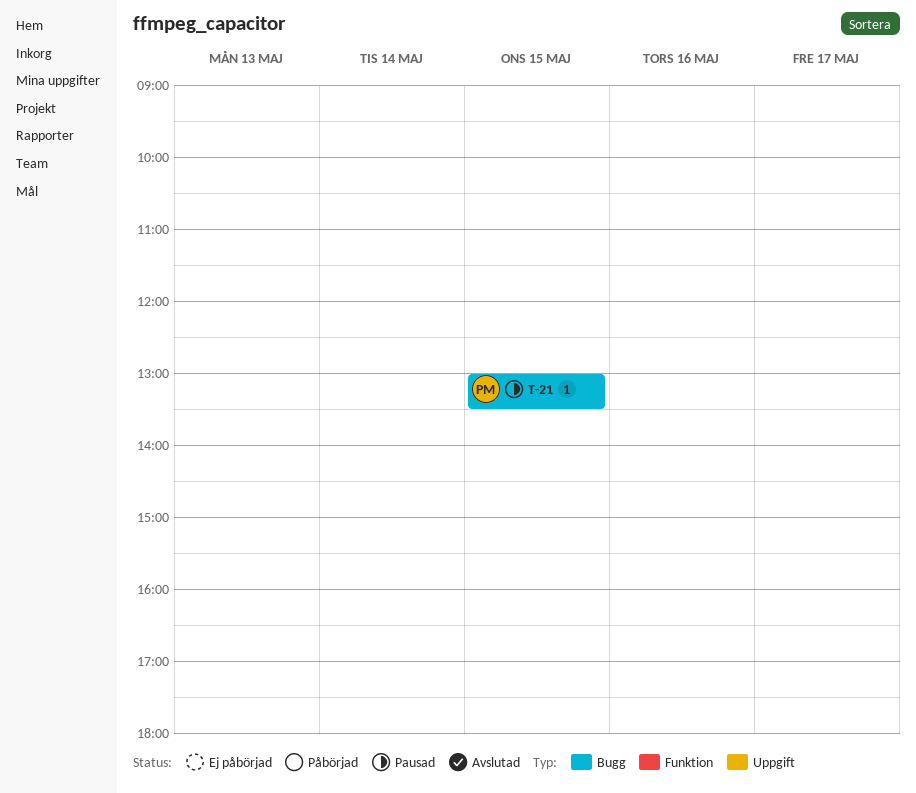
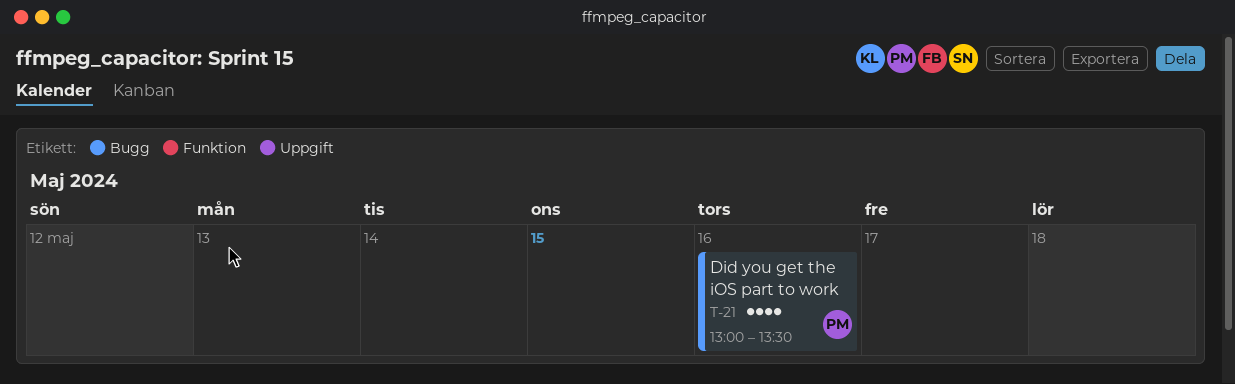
T-21, estimate: 1 -> 4
T-21, day: May 15 -> May 16

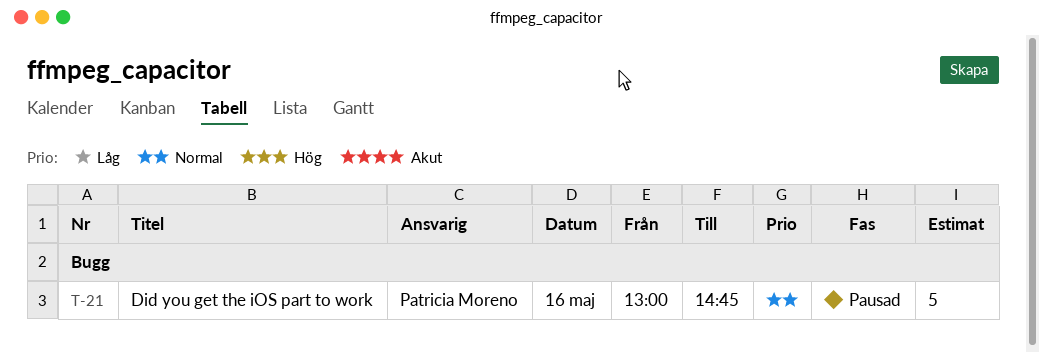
T-21, estimate: 4 -> 5
T-21, ends: 13:30 -> 14:45

